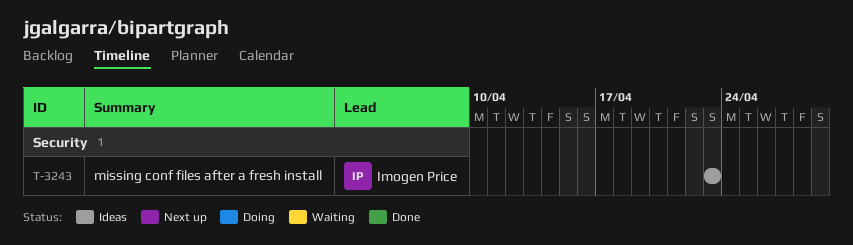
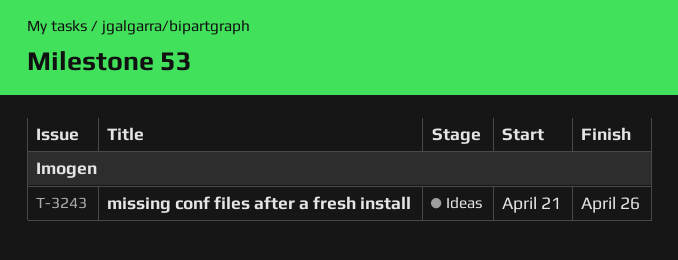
T-3243, start: Apr 23 -> Apr 21
T-3243, due: Apr 23 -> Apr 26

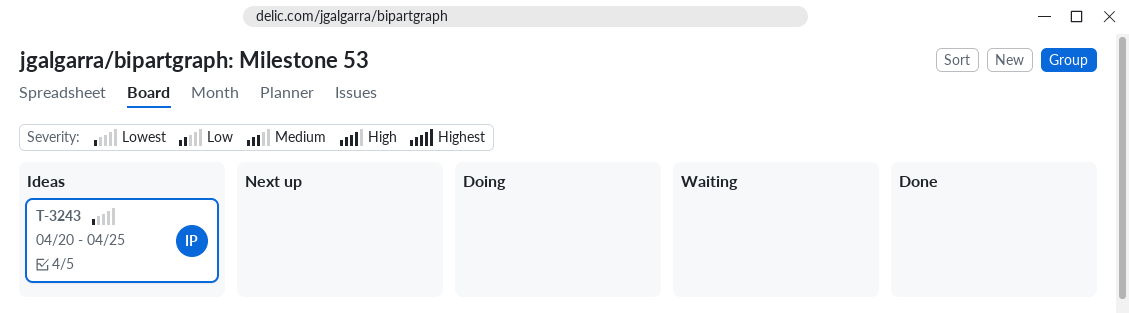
T-3243, start: Apr 21 -> Apr 20
T-3243, due: Apr 26 -> Apr 25

